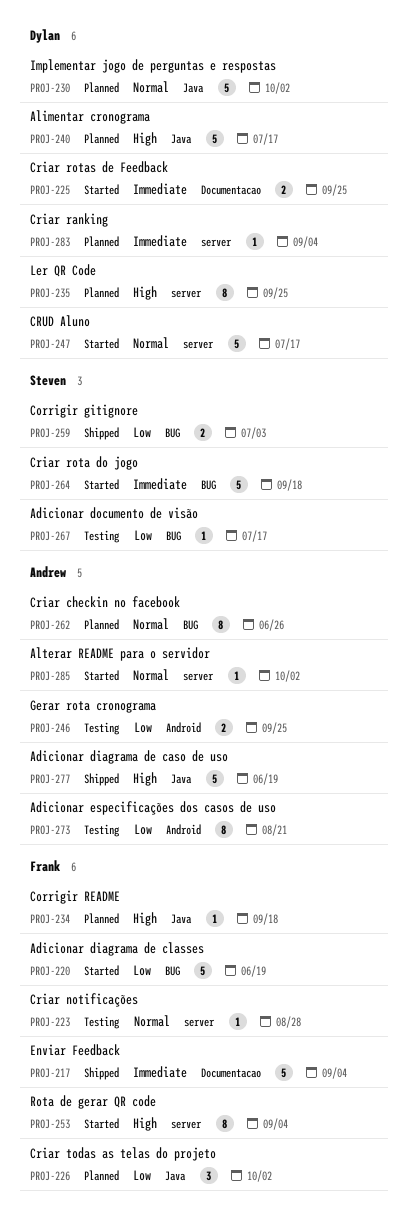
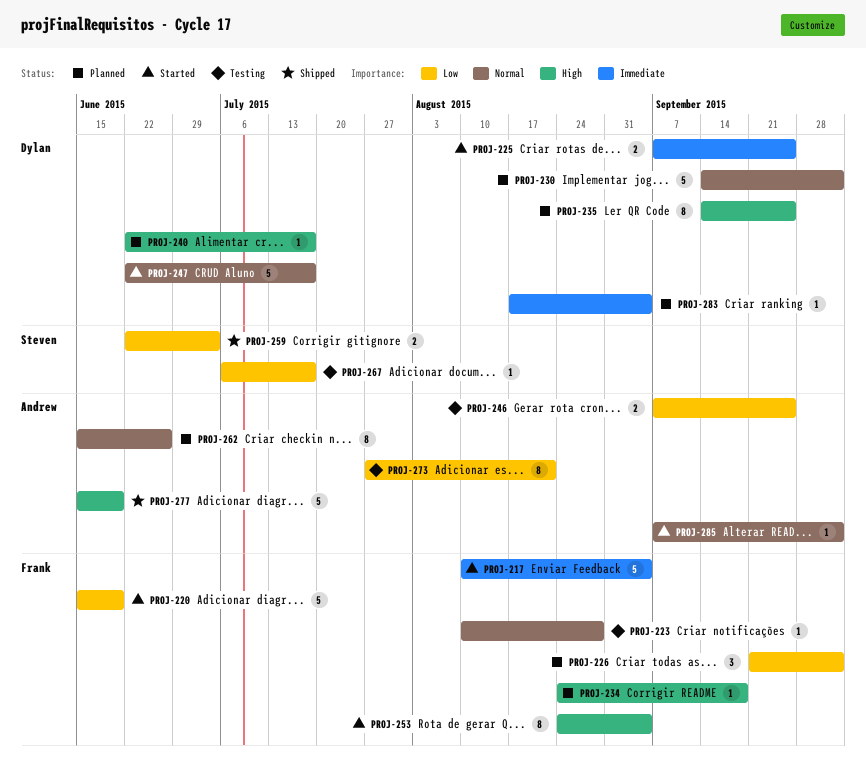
PROJ-217, status: Shipped -> Started
PROJ-240, estimate: 5 -> 1
PROJ-264: present -> none

